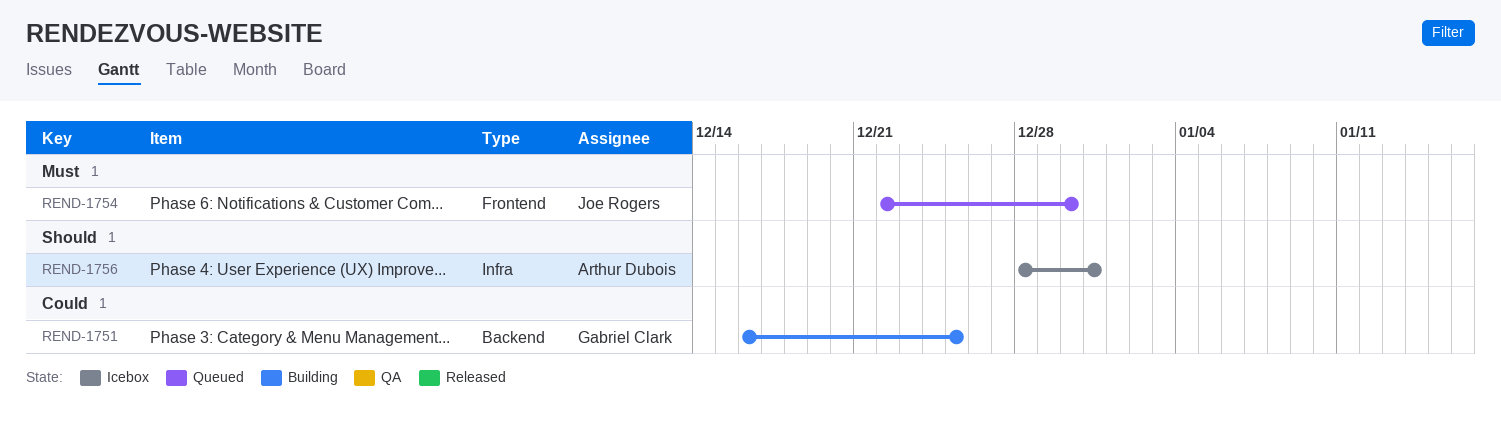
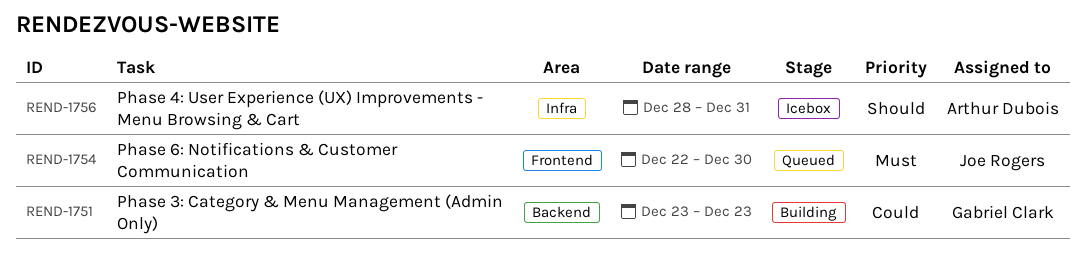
REND-1751, start: Dec 16 -> Dec 23
REND-1751, due: Dec 25 -> Dec 23

